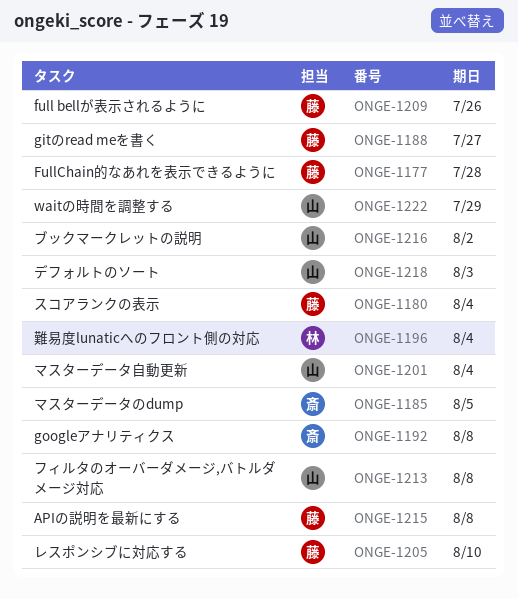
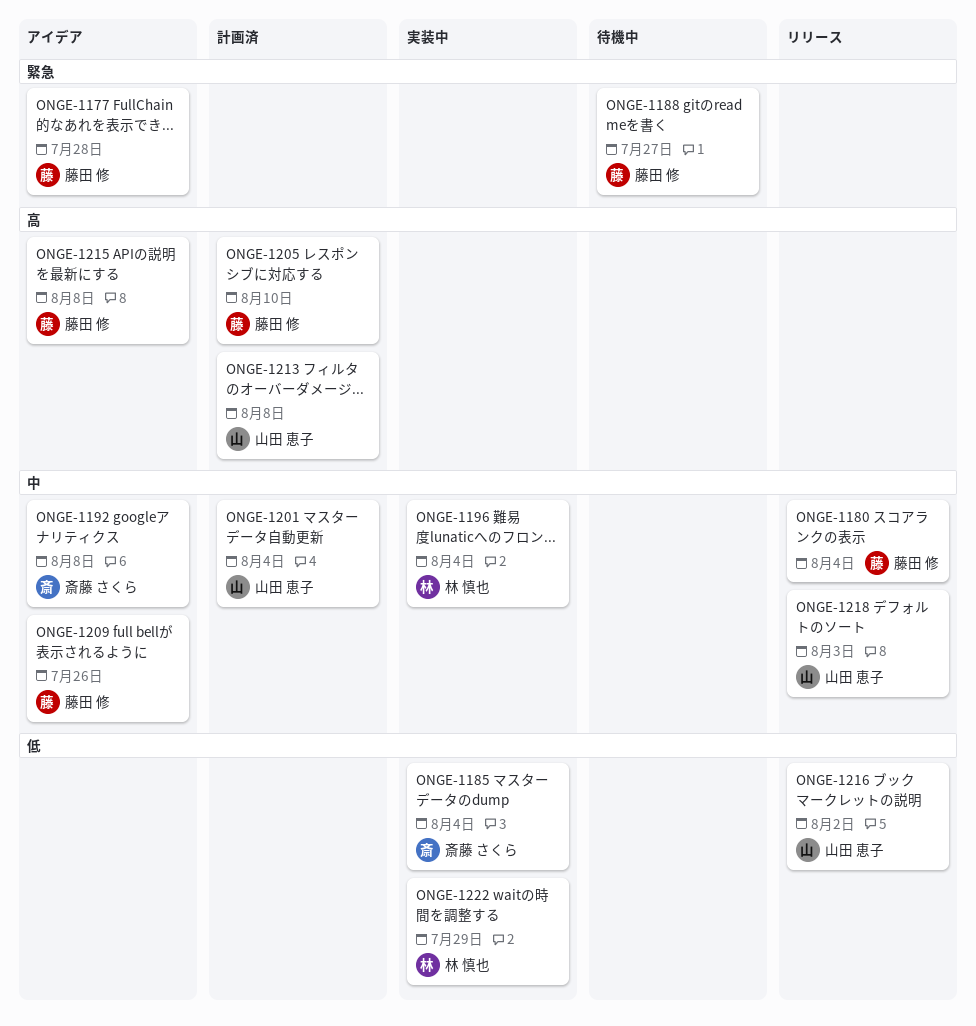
ONGE-1185, due: Aug 5 -> Aug 4
ONGE-1222, owner: 山田 恵子 -> 林 慎也

